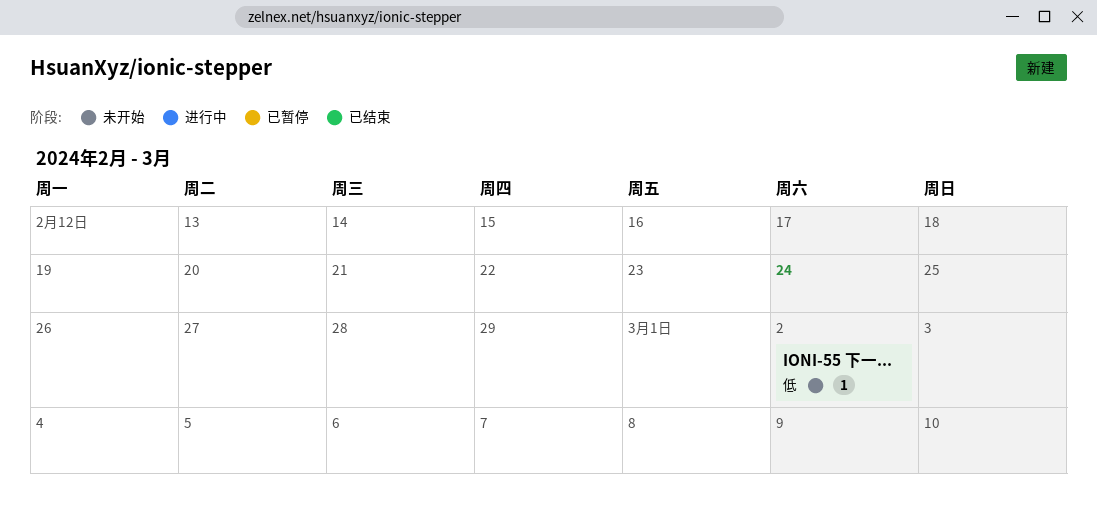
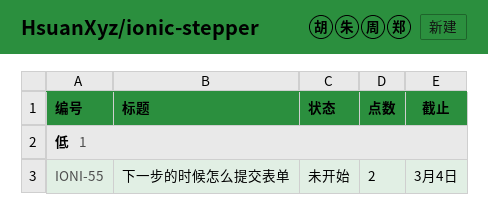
IONI-55, estimate: 1 -> 2
IONI-55, due: Mar 2 -> Mar 4

